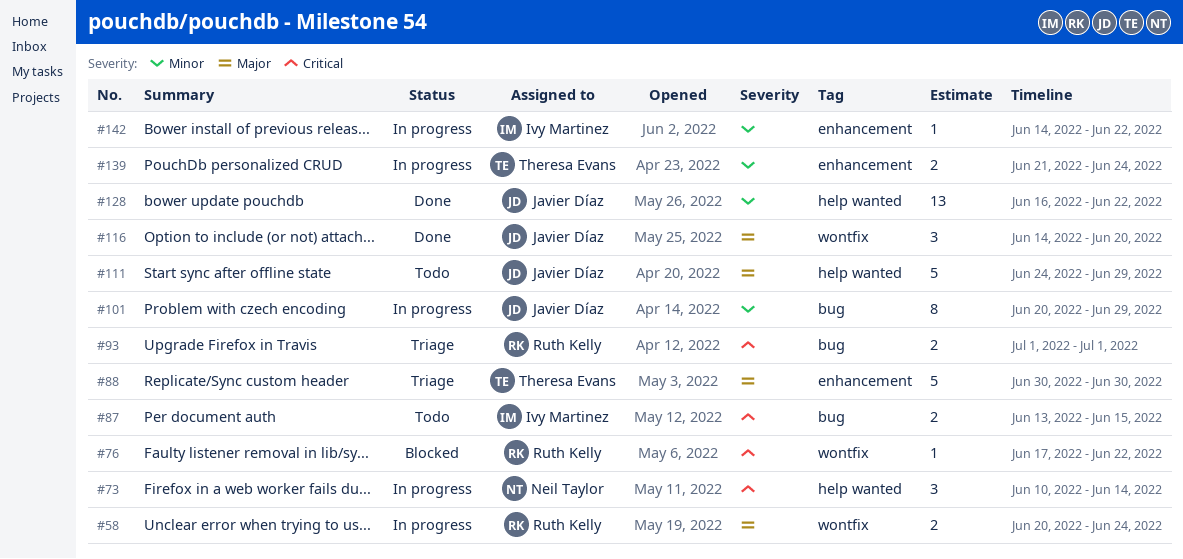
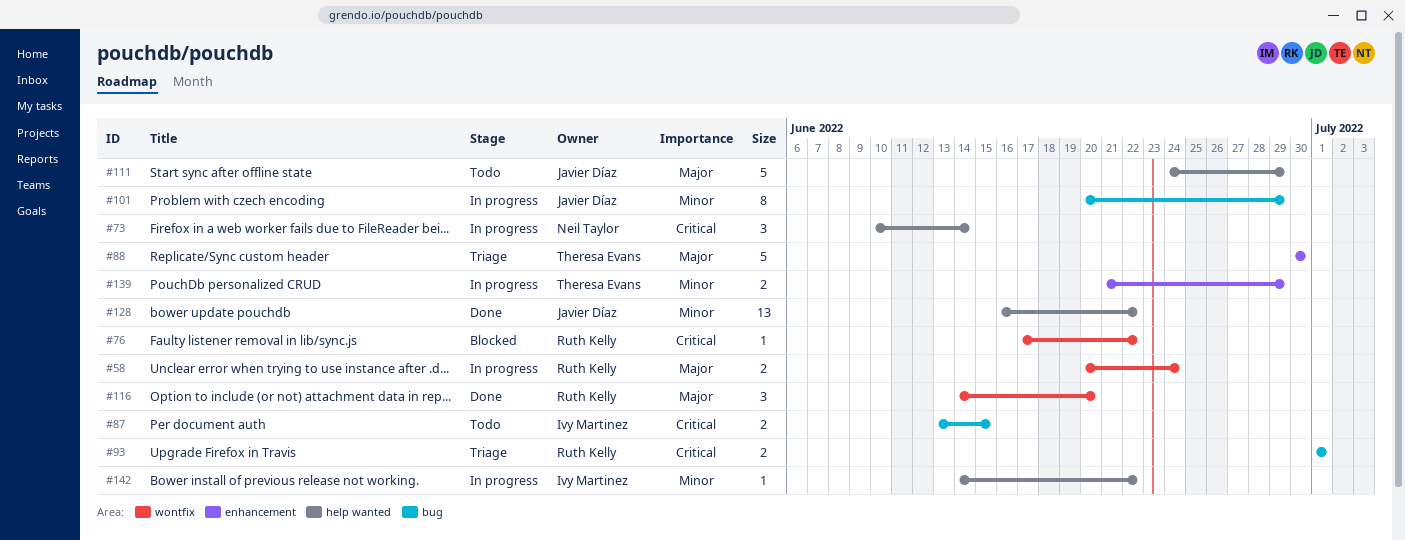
#116, owner: Javier Díaz -> Ruth Kelly
#139, due: Jun 24 -> Jun 29
#142, label: enhancement -> help wanted

